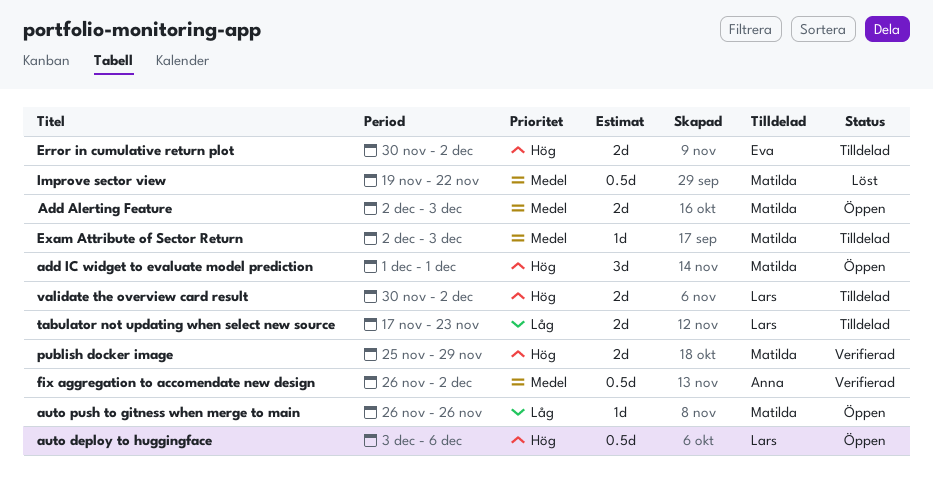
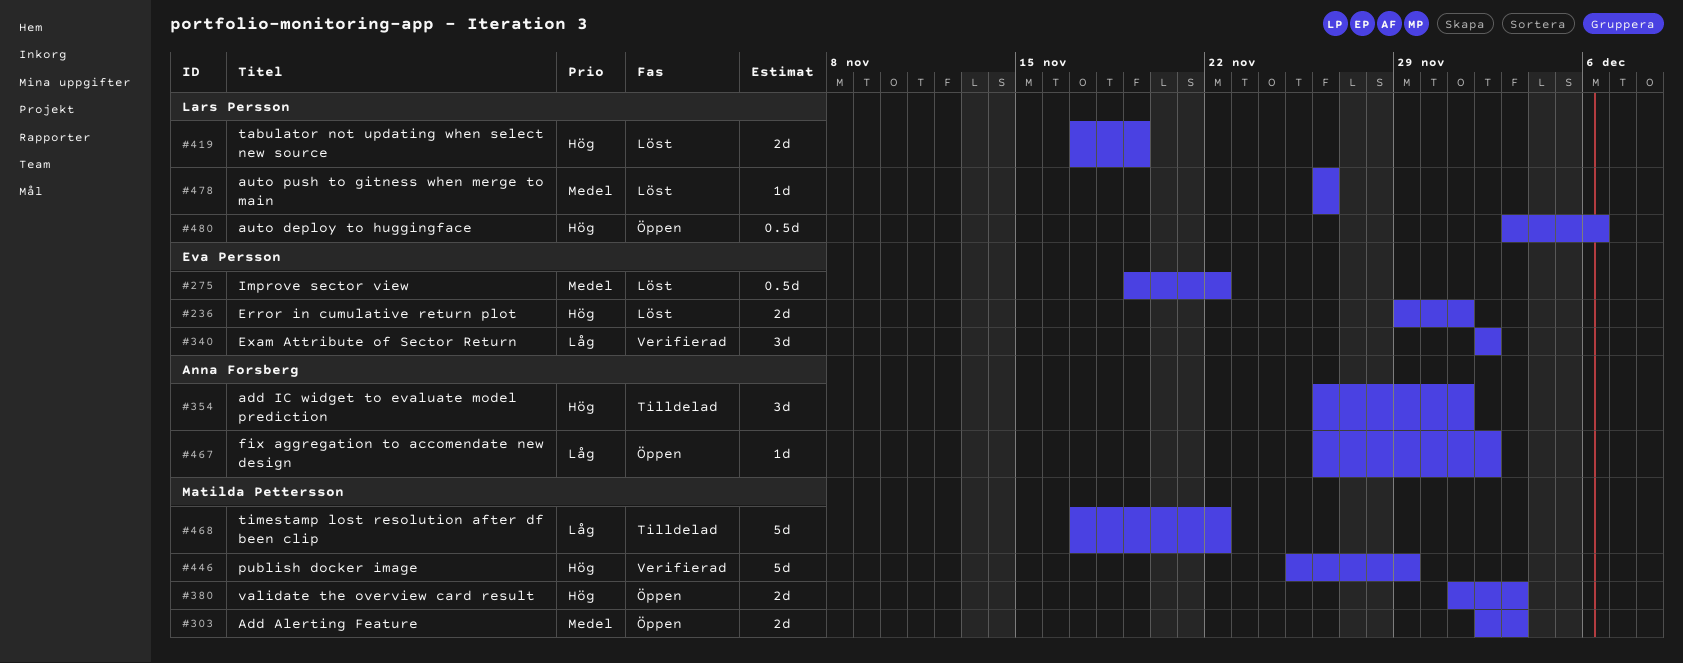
add IC widget to evaluate model prediction, status: Öppen -> Tilldelad
add IC widget to evaluate model prediction, owner: Matilda Pettersson -> Anna Forsberg
add IC widget to evaluate model prediction, start: Dec 1 -> Nov 26
auto push to gitness when merge to main, status: Öppen -> Löst
auto push to gitness when merge to main, owner: Matilda Pettersson -> Lars Persson
auto push to gitness when merge to main, priority: Låg -> Medel
Error in cumulative return plot, status: Tilldelad -> Löst
Error in cumulative return plot, start: Nov 30 -> Nov 29
Error in cumulative return plot, due: Dec 2 -> Dec 1
Exam Attribute of Sector Return, status: Tilldelad -> Verifierad
Exam Attribute of Sector Return, owner: Matilda Pettersson -> Eva Persson
Exam Attribute of Sector Return, priority: Medel -> Låg
Exam Attribute of Sector Return, estimate: 1d -> 3d
Exam Attribute of Sector Return, due: Dec 3 -> Dec 2
fix aggregation to accomendate new design, status: Verifierad -> Öppen
fix aggregation to accomendate new design, priority: Medel -> Låg
fix aggregation to accomendate new design, estimate: 0.5d -> 1d
Improve sector view, owner: Matilda Pettersson -> Eva Persson
publish docker image, estimate: 2d -> 5d
tabulator not updating when select new source, status: Tilldelad -> Löst
tabulator not updating when select new source, priority: Låg -> Hög
tabulator not updating when select new source, due: Nov 23 -> Nov 19
timestamp lost resolution after df been clip: none -> present
validate the overview card result, status: Tilldelad -> Öppen
validate the overview card result, owner: Lars Persson -> Matilda Pettersson
validate the overview card result, start: Nov 30 -> Dec 1
validate the overview card result, due: Dec 2 -> Dec 3

